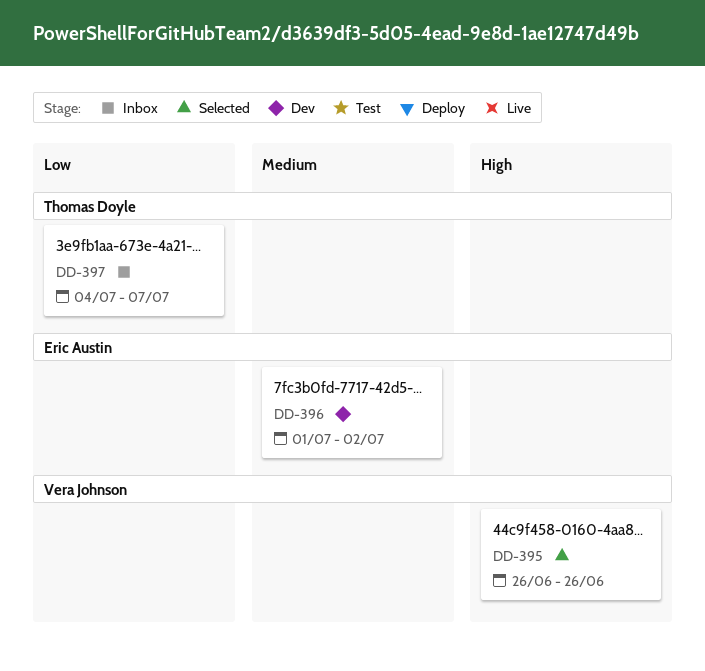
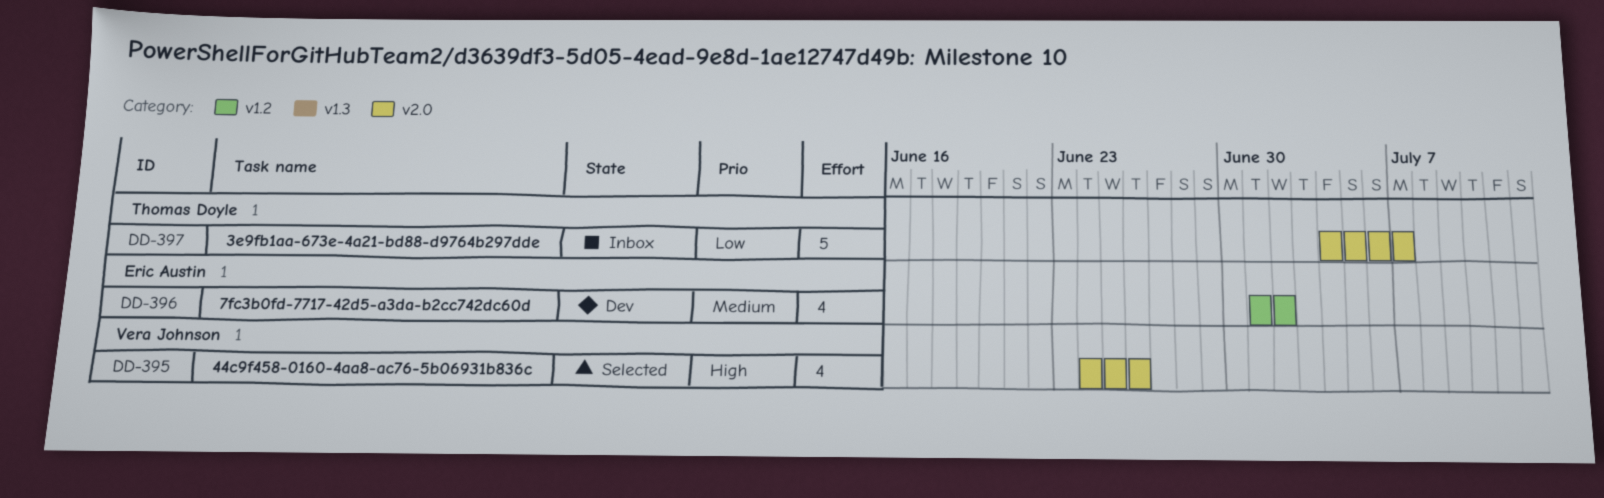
DD-395, start: Jun 26 -> Jun 24

